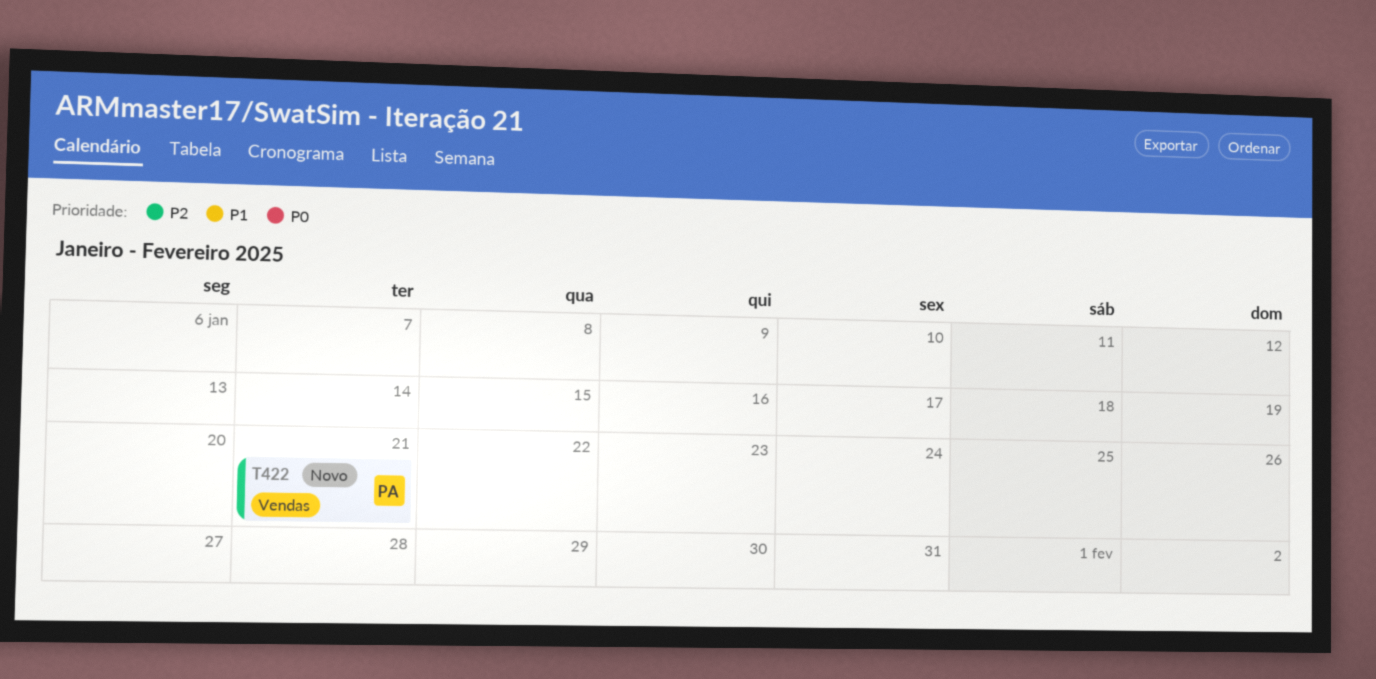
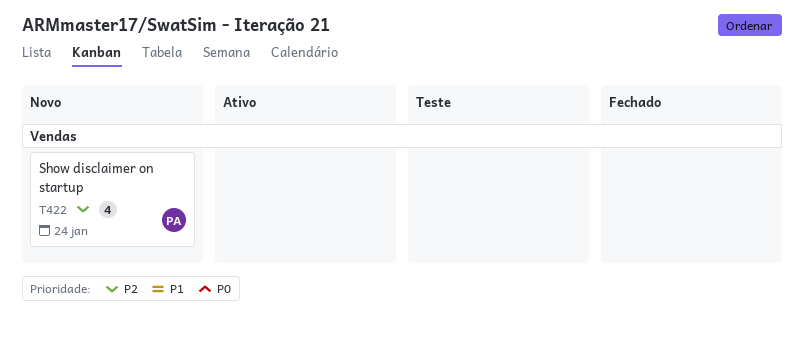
T422, due: Jan 21 -> Jan 24

